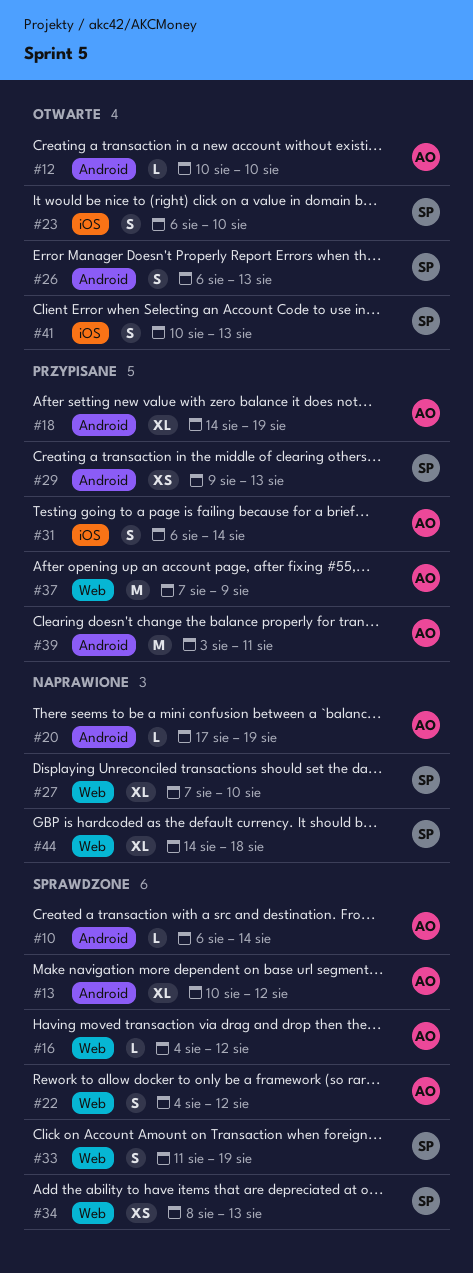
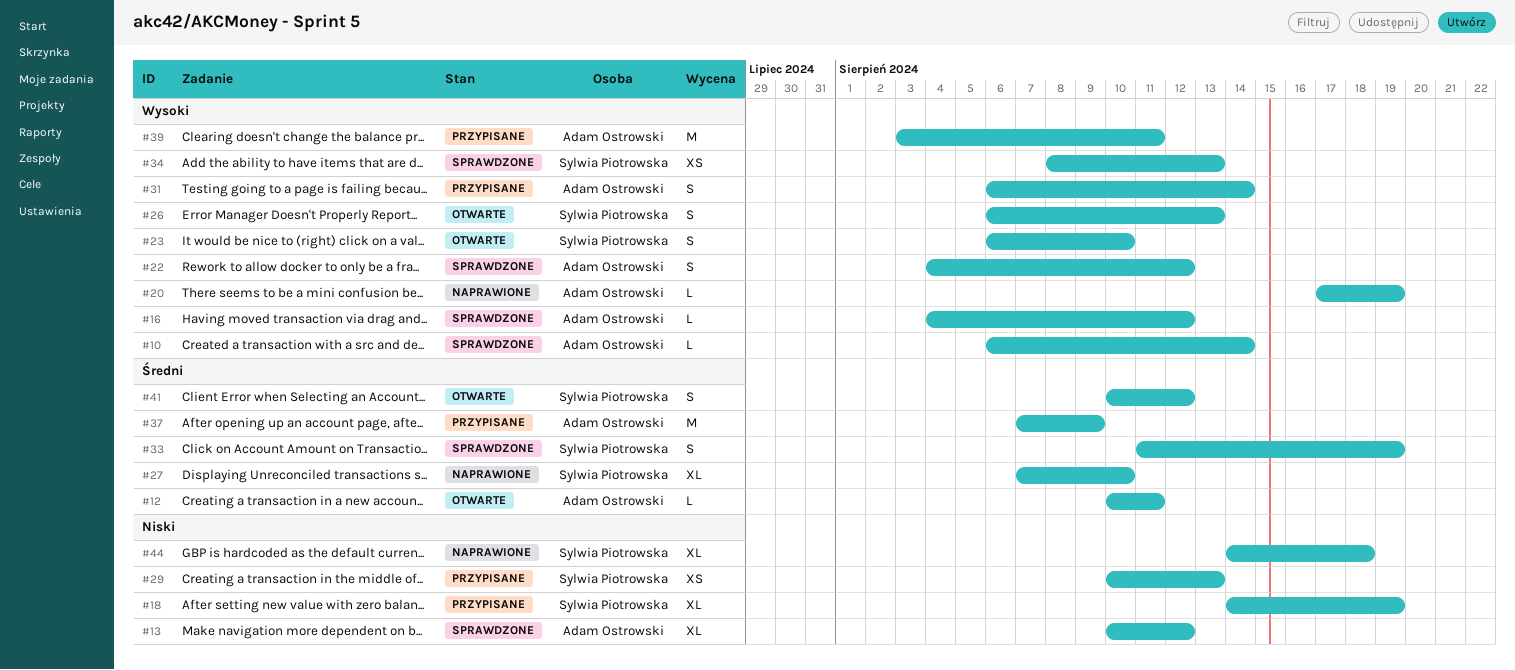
#12, due: Aug 10 -> Aug 11
#18, owner: Adam Ostrowski -> Sylwia Piotrowska
#29, start: Aug 9 -> Aug 10
#41, due: Aug 13 -> Aug 12

